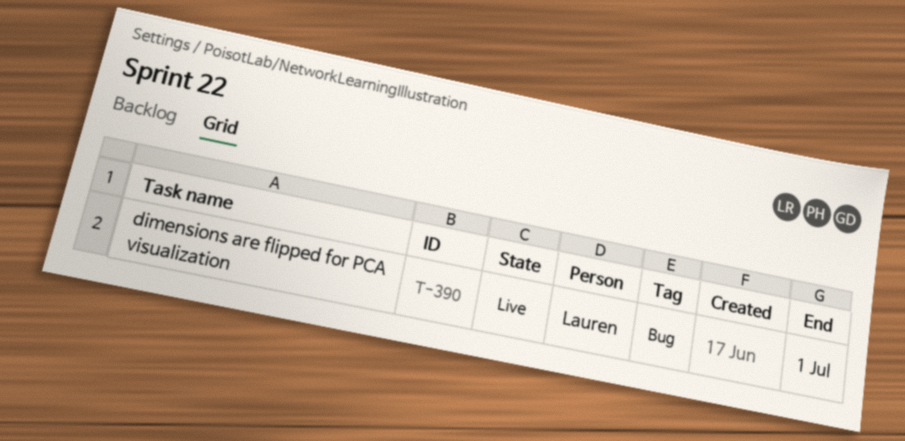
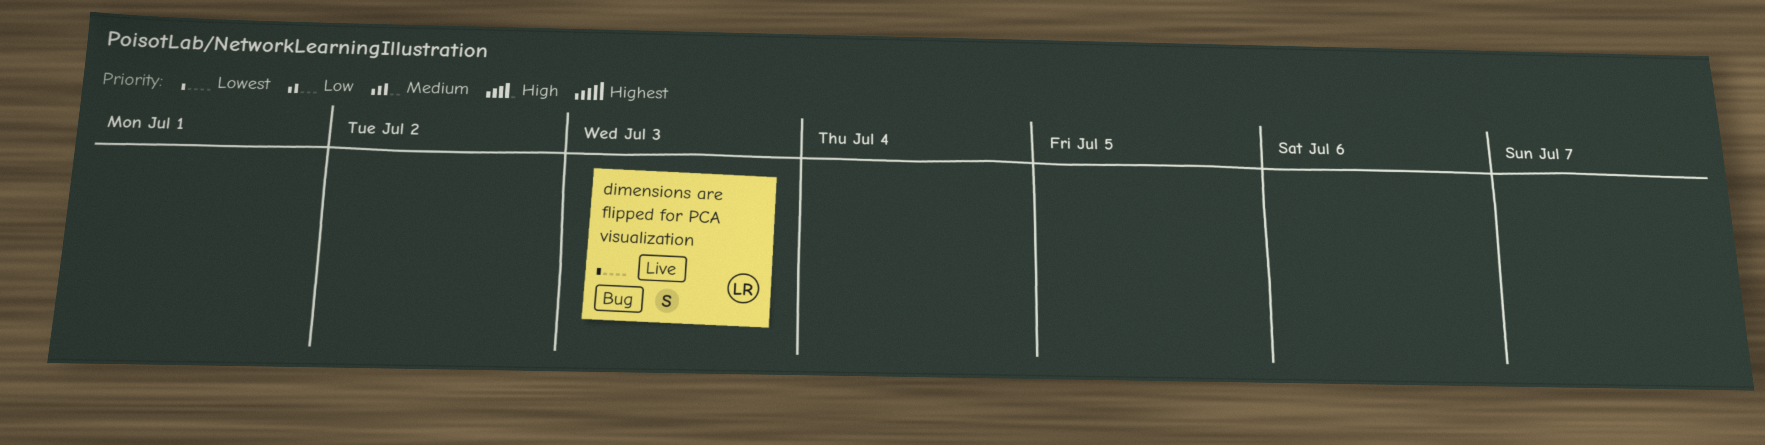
dimensions are flipped for PCA visualization, due: Jul 1 -> Jul 3

